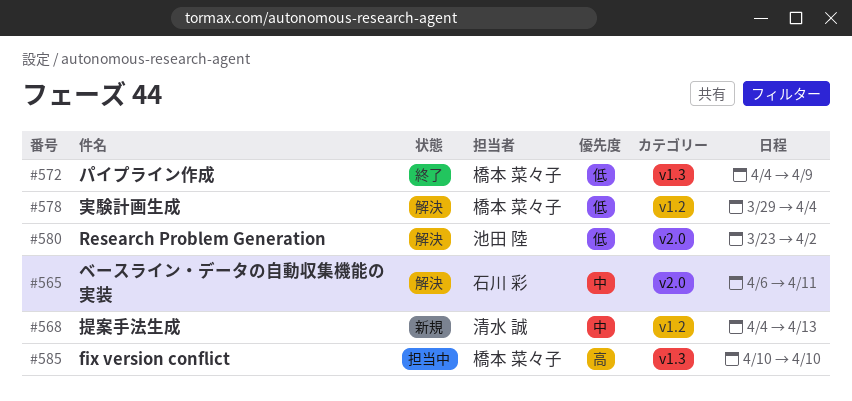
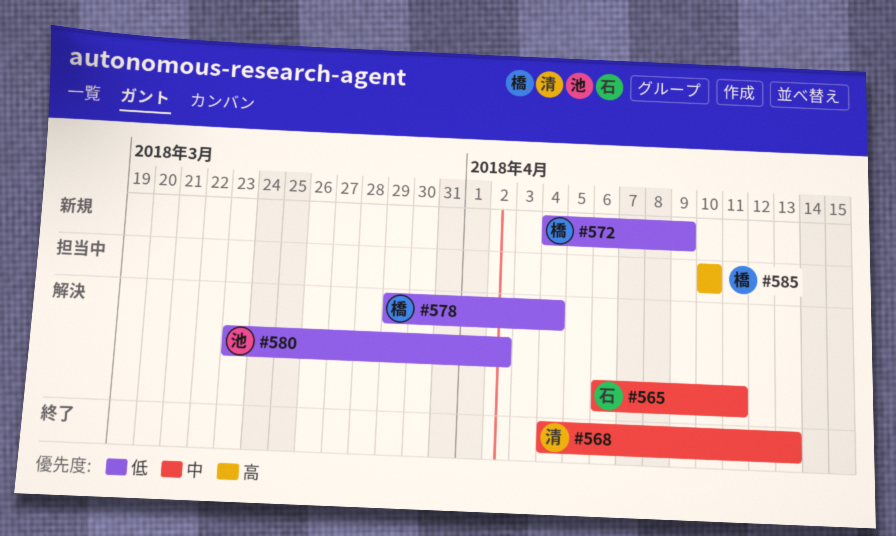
#568, status: 新規 -> 終了
#572, status: 終了 -> 新規

